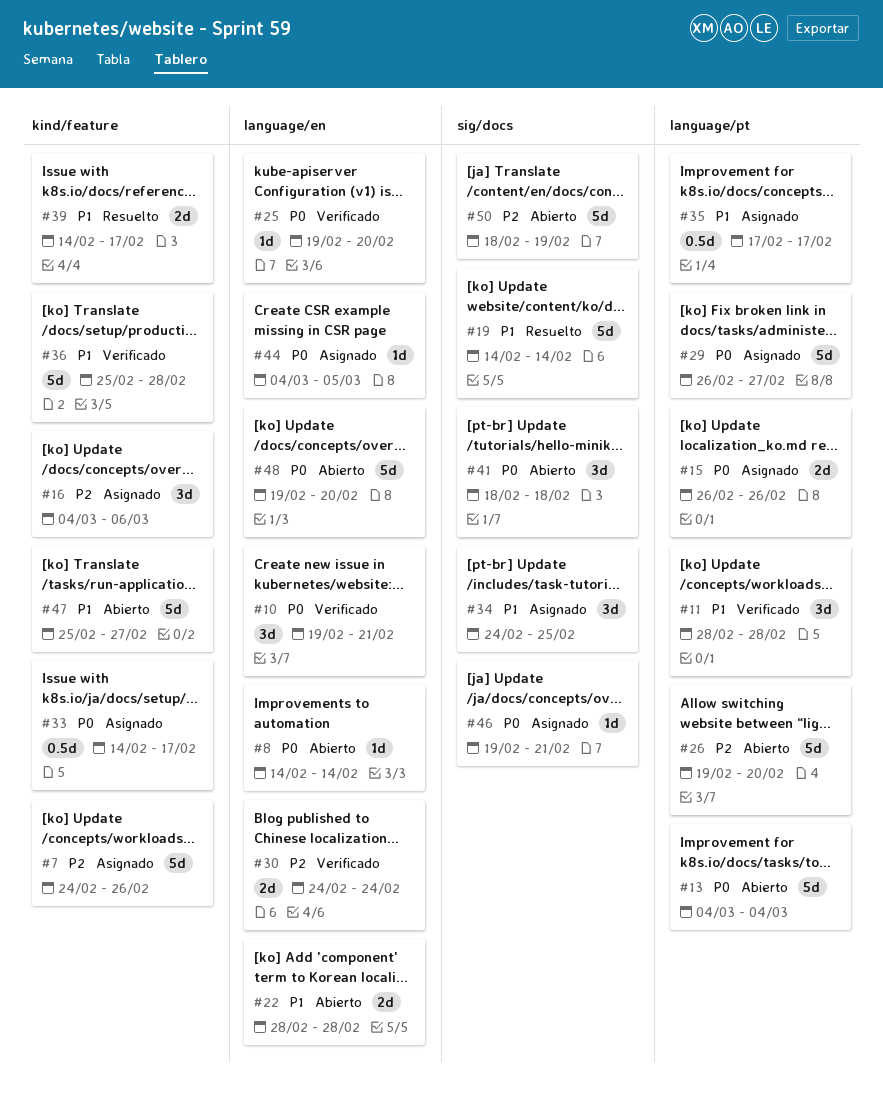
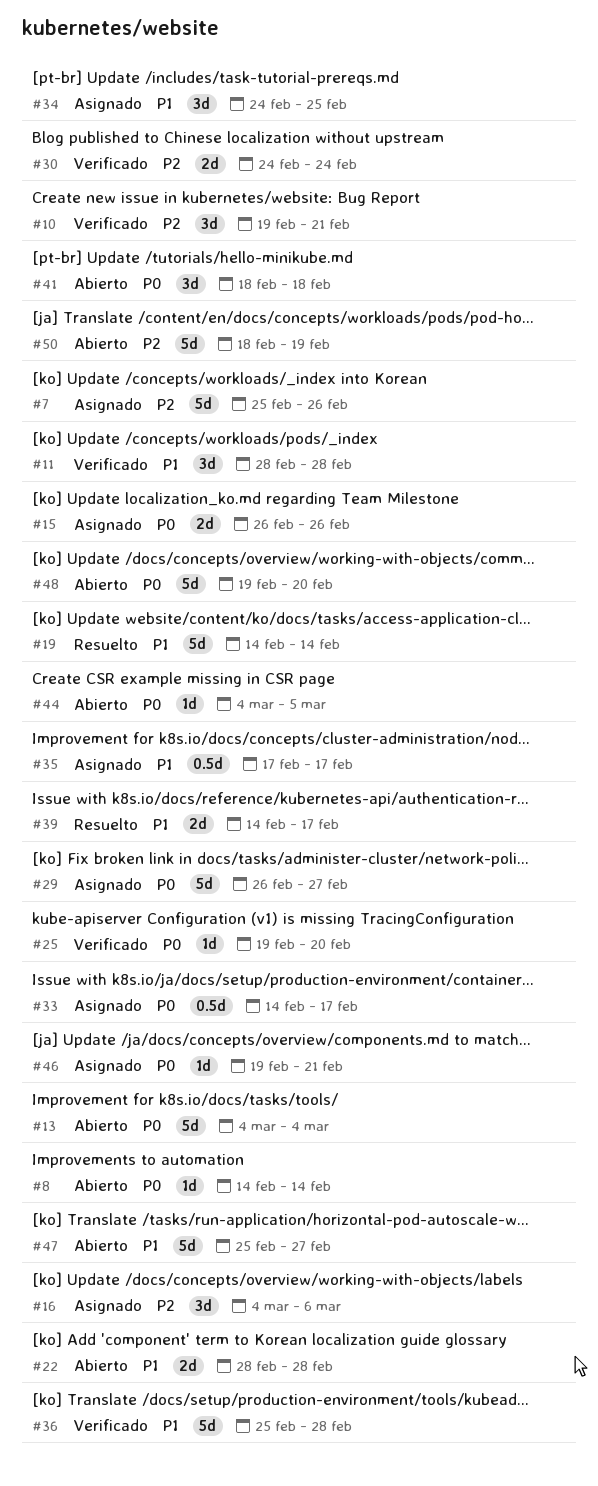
#7, start: Feb 24 -> Feb 25
#10, priority: P0 -> P2
#26: present -> none
#44, status: Asignado -> Abierto

